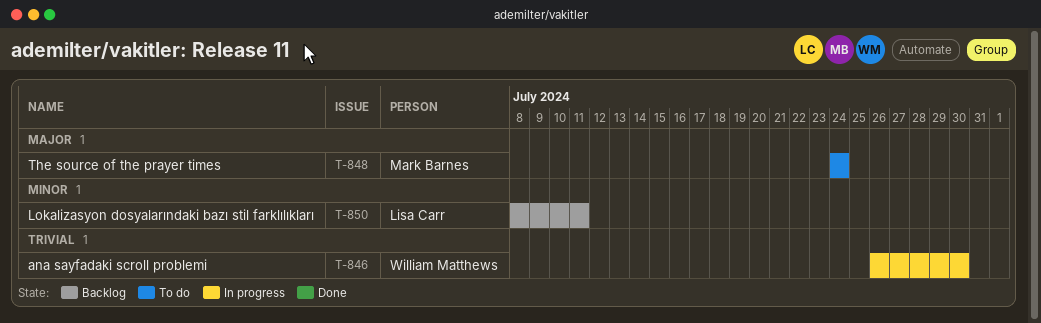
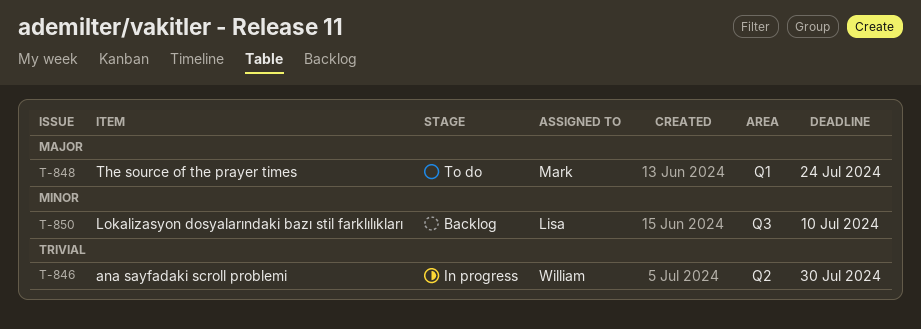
T-850, due: Jul 11 -> Jul 10

